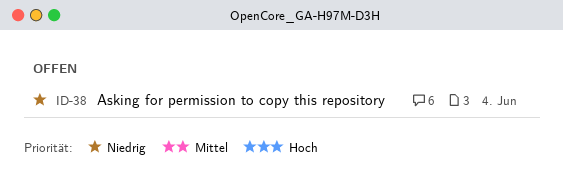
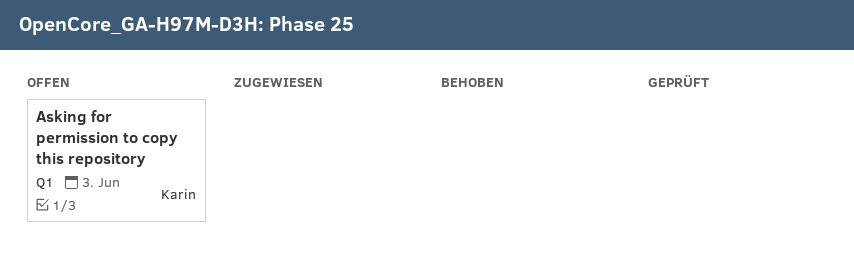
Asking for permission to copy this repository, due: Jun 4 -> Jun 3

